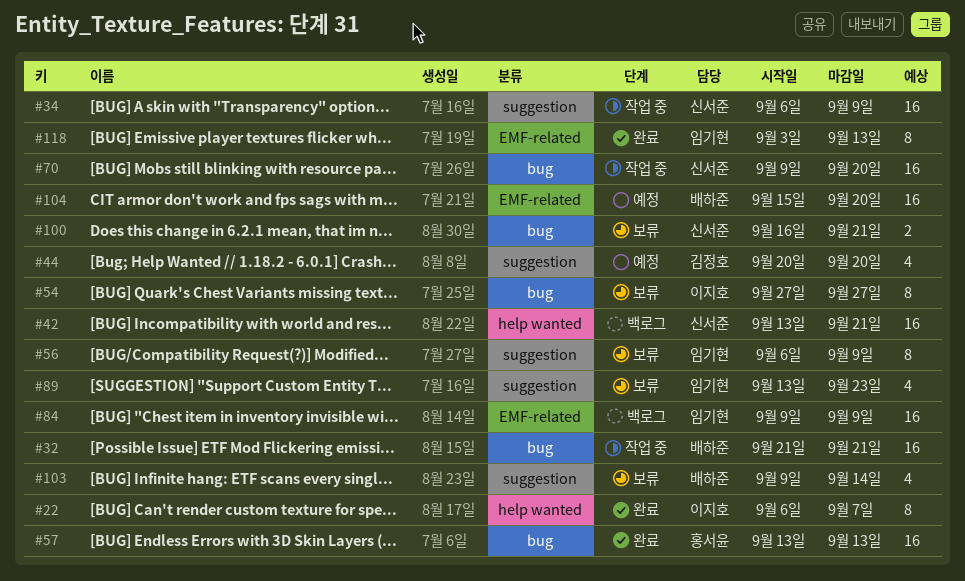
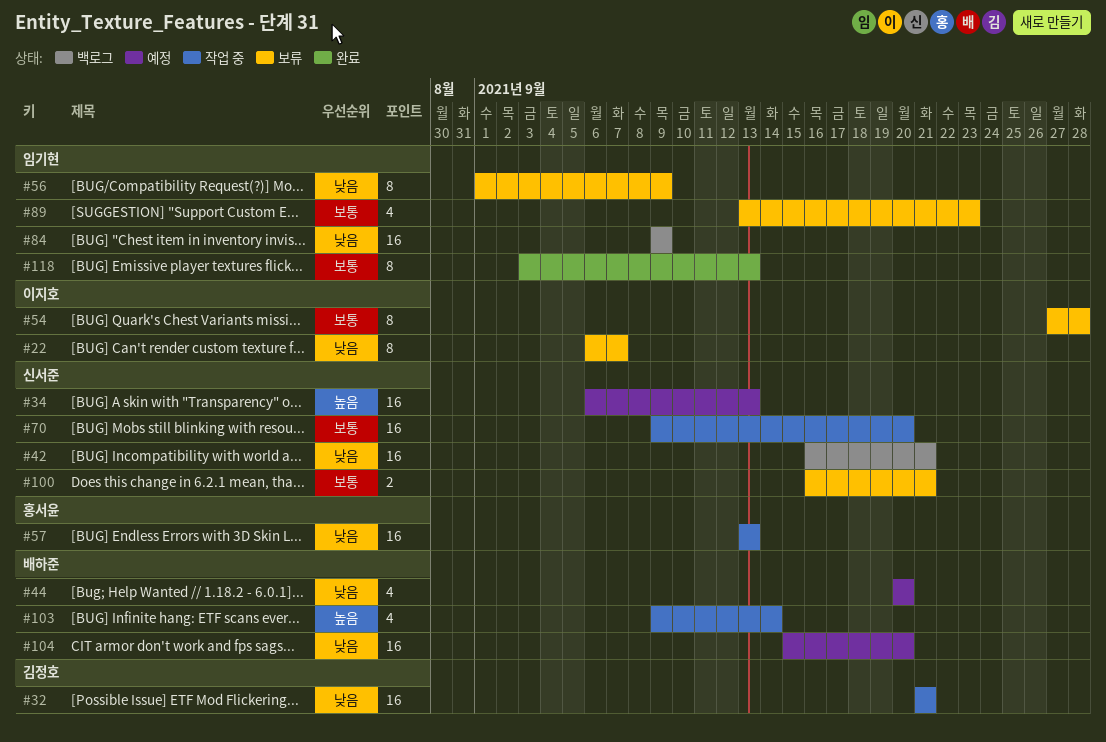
#22, status: 완료 -> 보류
#32, owner: 배하준 -> 김정호
#34, status: 작업 중 -> 예정
#34, due: Sep 9 -> Sep 13
#42, start: Sep 13 -> Sep 16
#44, owner: 김정호 -> 배하준
#54, due: Sep 27 -> Sep 28
#56, start: Sep 6 -> Sep 1
#57, status: 완료 -> 작업 중
#103, status: 보류 -> 작업 중

